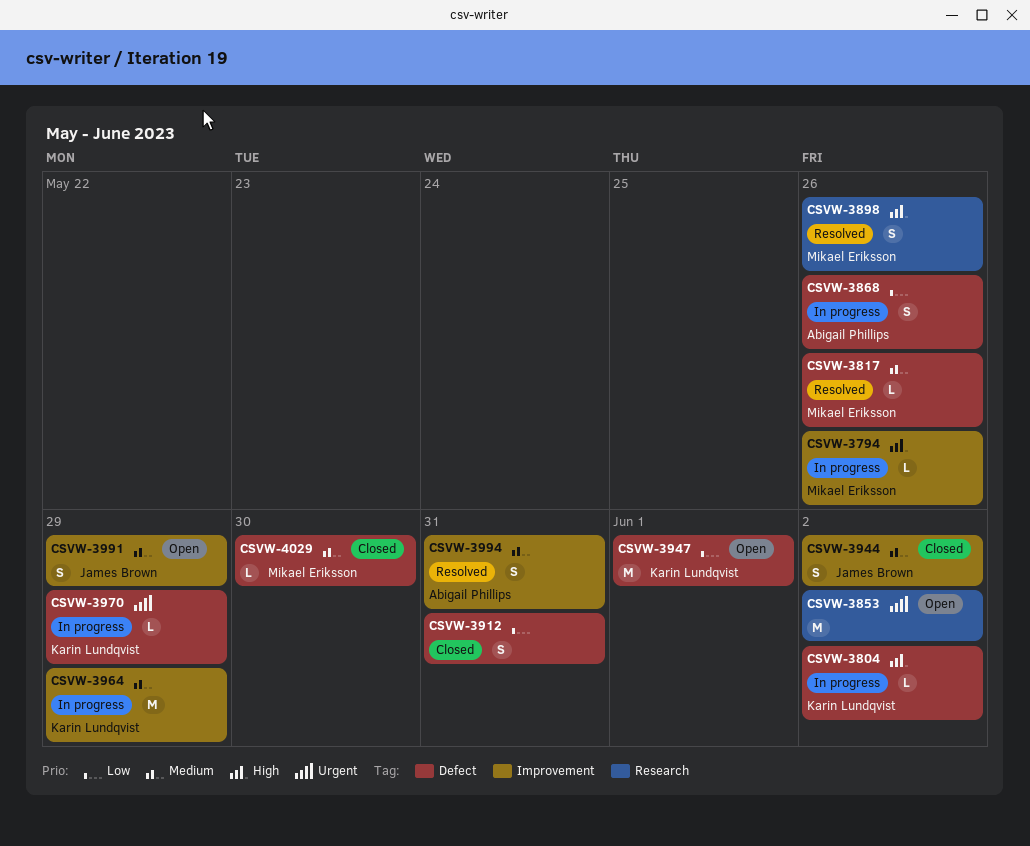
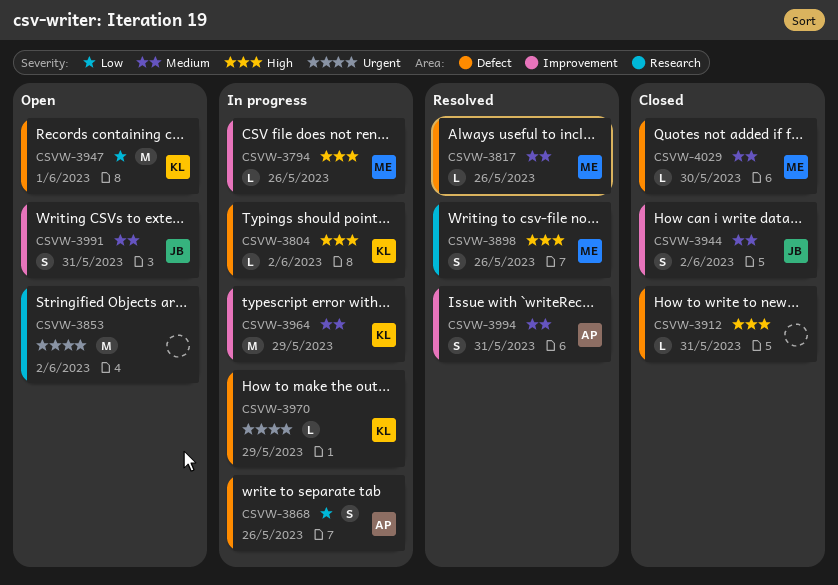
CSVW-3912, priority: Low -> High
CSVW-3912, estimate: S -> L
CSVW-3991, due: May 29 -> May 31

